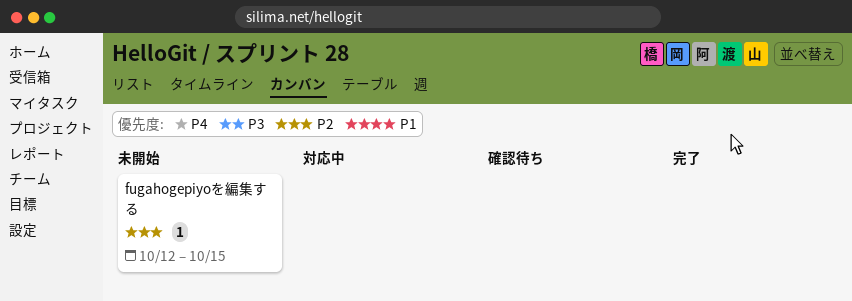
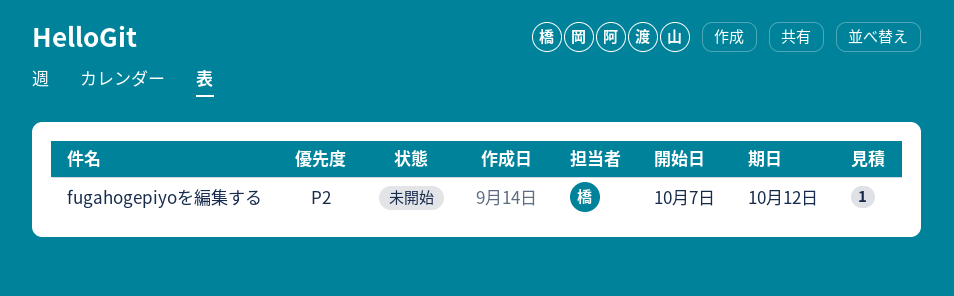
fugahogepiyoを編集する, start: Oct 12 -> Oct 7
fugahogepiyoを編集する, due: Oct 15 -> Oct 12

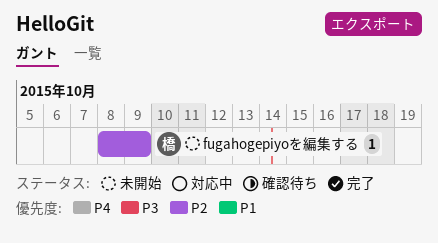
fugahogepiyoを編集する, start: Oct 7 -> Oct 8
fugahogepiyoを編集する, due: Oct 12 -> Oct 9

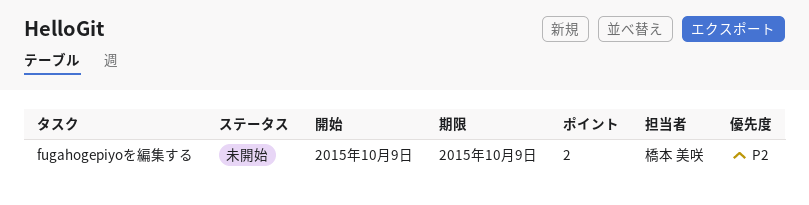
fugahogepiyoを編集する, estimate: 1 -> 2
fugahogepiyoを編集する, start: Oct 8 -> Oct 9

